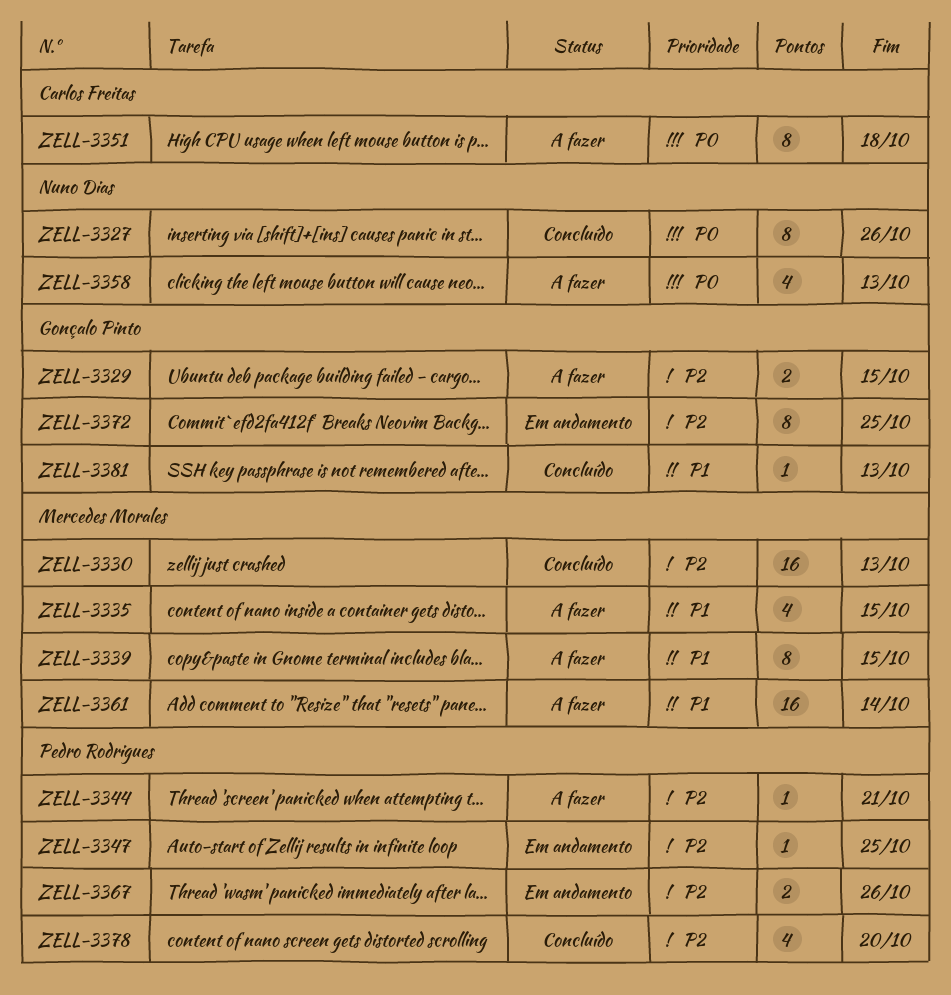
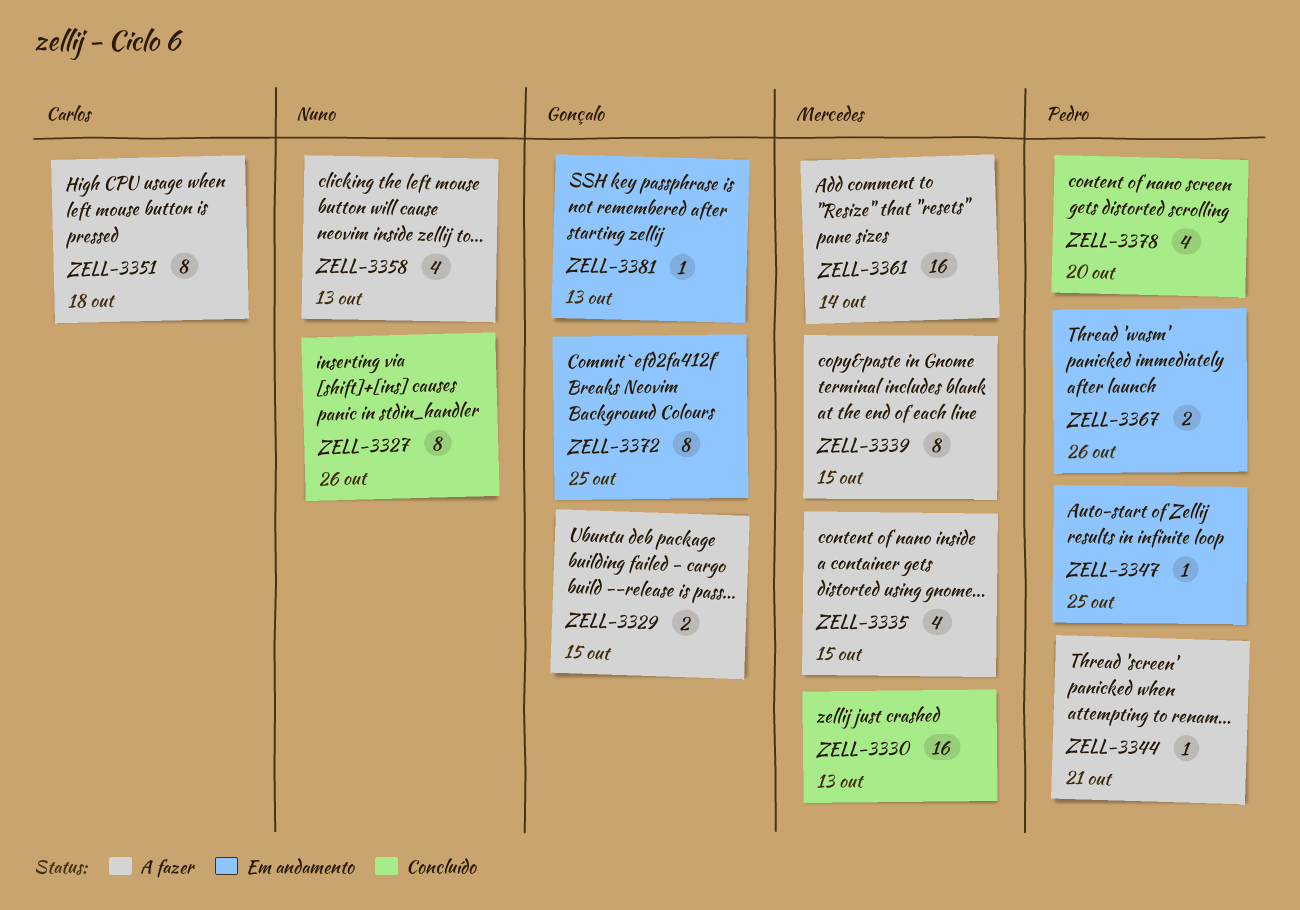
ZELL-3381, status: Concluído -> Em andamento

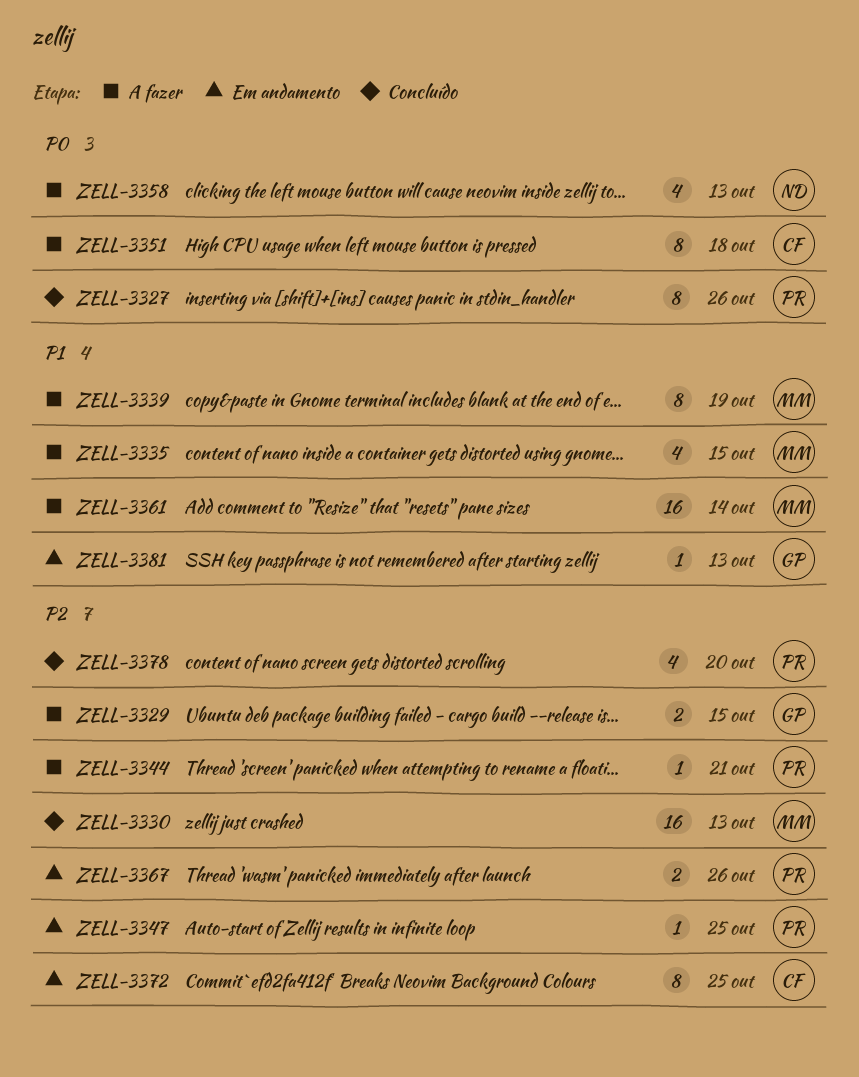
ZELL-3327, owner: Nuno -> Pedro
ZELL-3339, due: Oct 15 -> Oct 19
ZELL-3372, owner: Gonçalo -> Carlos

